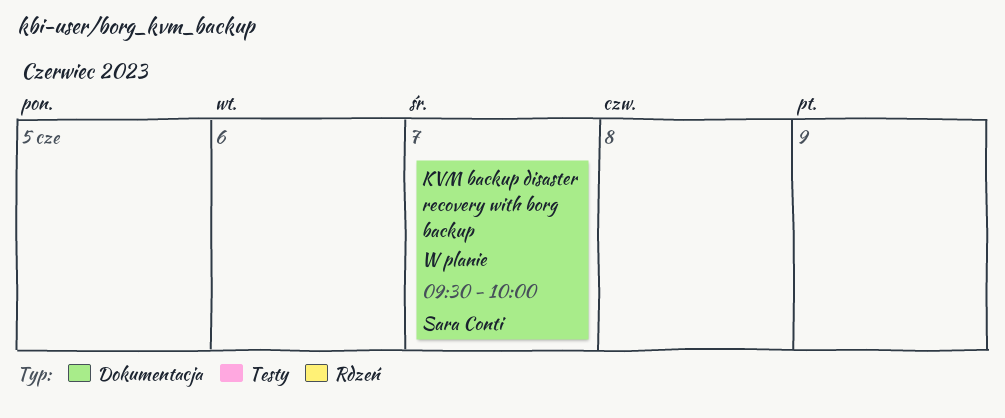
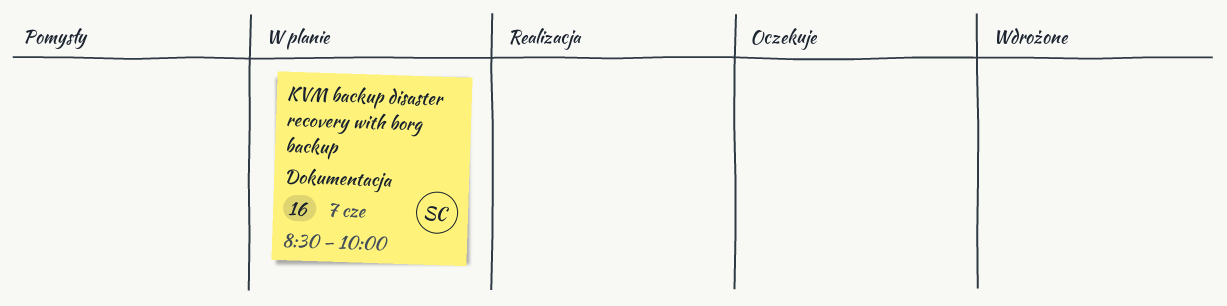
KVM backup disaster recovery with borg backup, begins: 09:30 -> 08:30

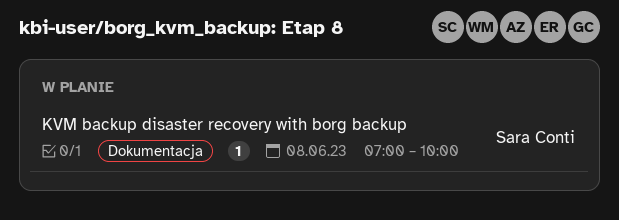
KVM backup disaster recovery with borg backup, estimate: 16 -> 1
KVM backup disaster recovery with borg backup, day: Jun 7 -> Jun 8
KVM backup disaster recovery with borg backup, begins: 08:30 -> 07:00

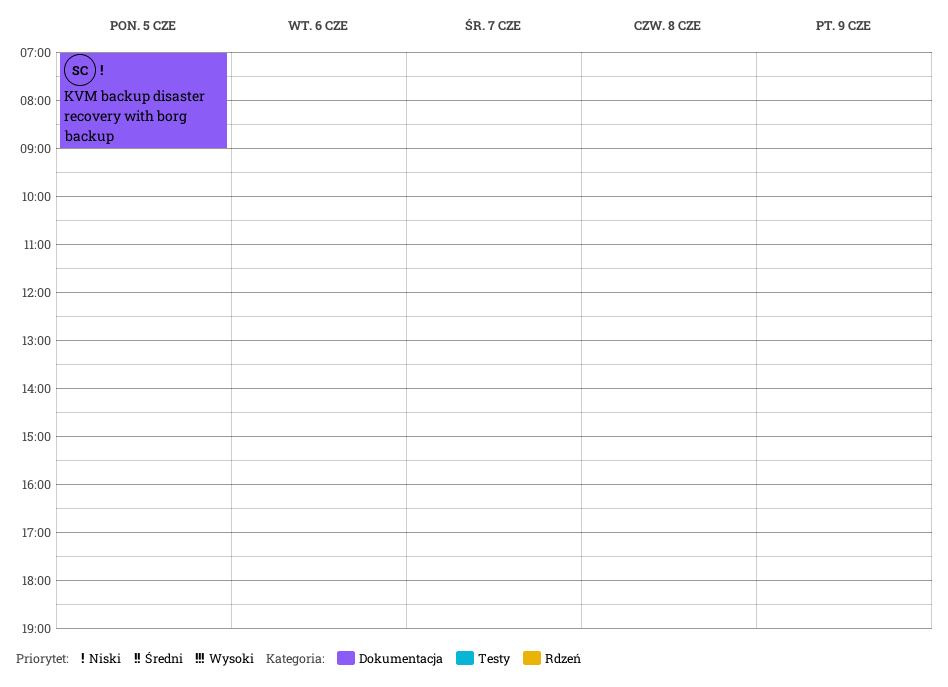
KVM backup disaster recovery with borg backup, day: Jun 8 -> Jun 5
KVM backup disaster recovery with borg backup, ends: 10:00 -> 09:00

